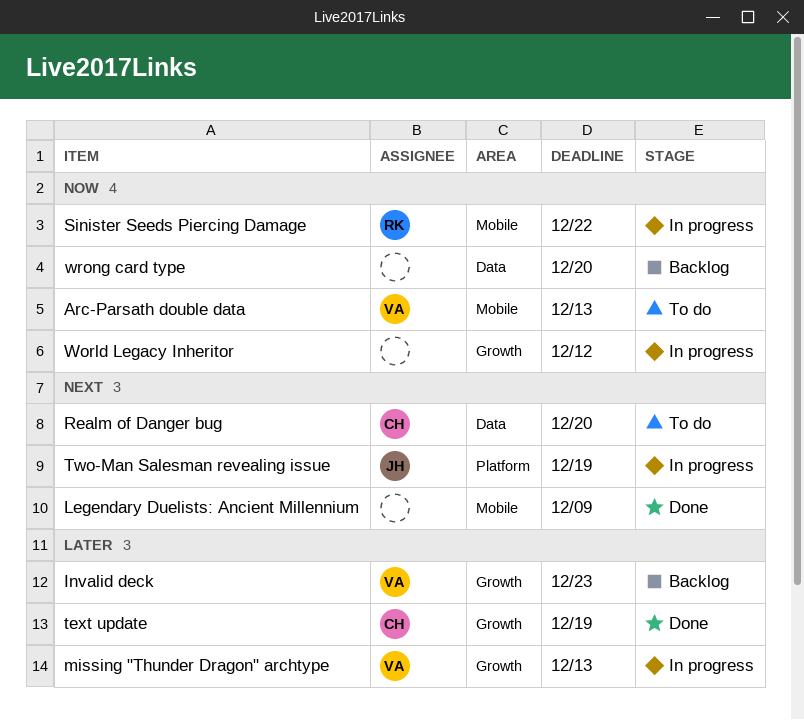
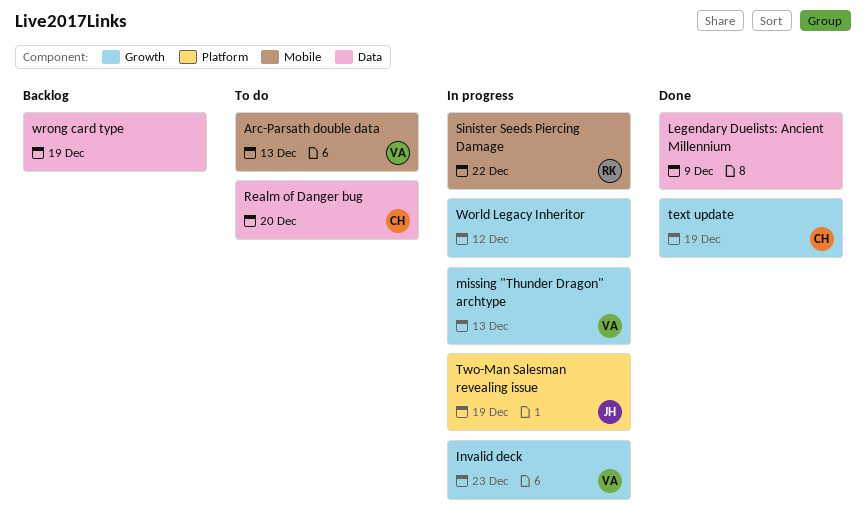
Invalid deck, status: Backlog -> In progress
Legendary Duelists: Ancient Millennium, label: Mobile -> Data
wrong card type, due: Dec 20 -> Dec 19

